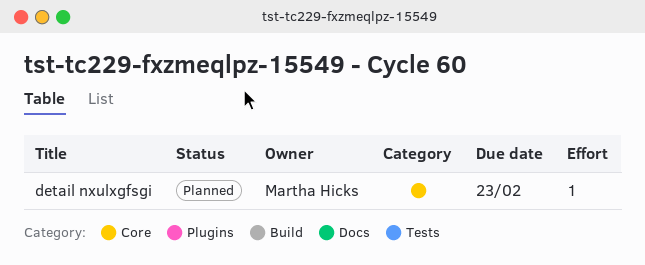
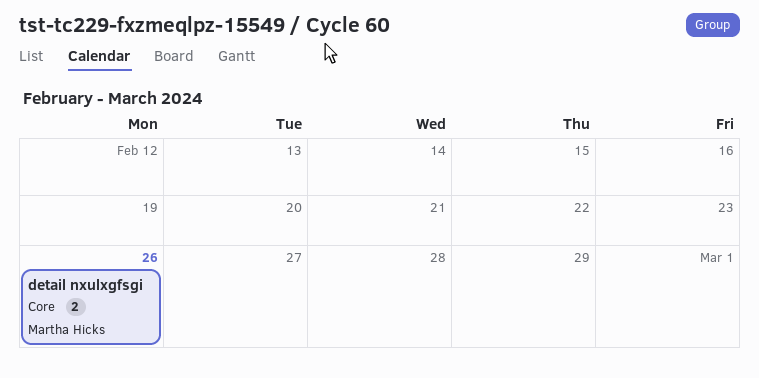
detail nxulxgfsgi, estimate: 1 -> 2
detail nxulxgfsgi, due: Feb 23 -> Feb 26

